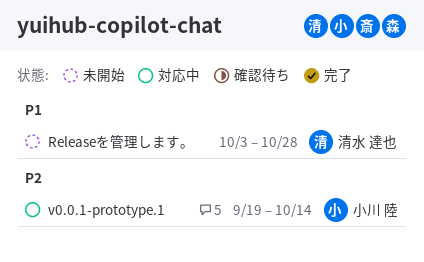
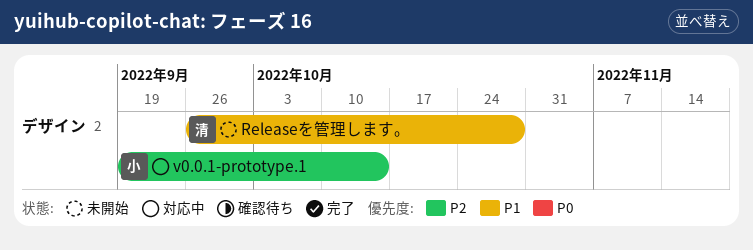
Releaseを管理します。, start: Oct 3 -> Sep 26

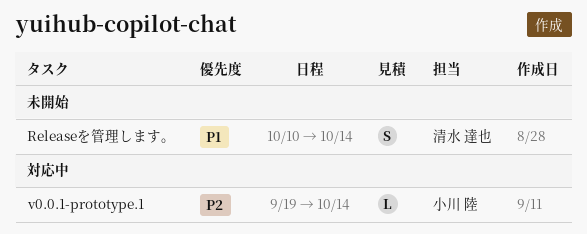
Releaseを管理します。, start: Sep 26 -> Oct 10
Releaseを管理します。, due: Oct 28 -> Oct 14

